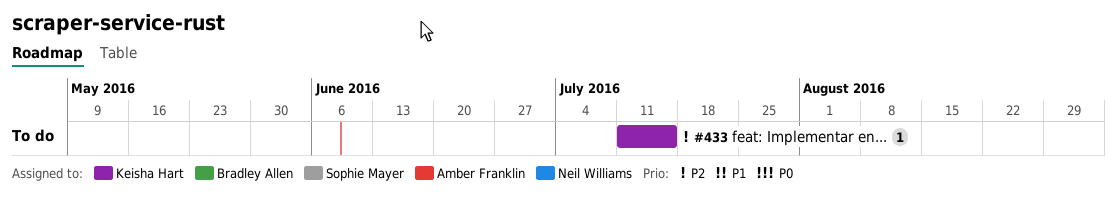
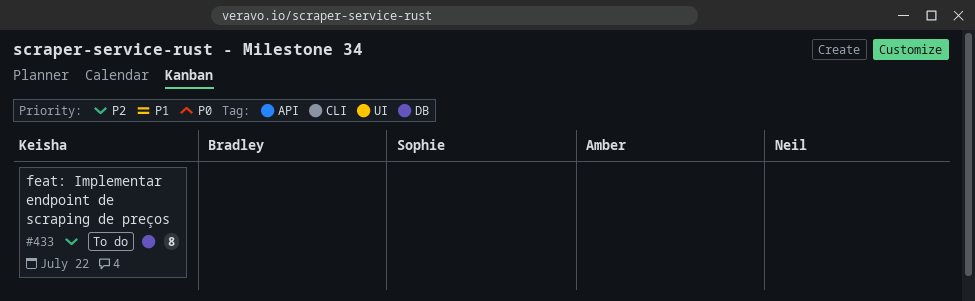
#433, estimate: 1 -> 8
#433, due: Jul 15 -> Jul 22

